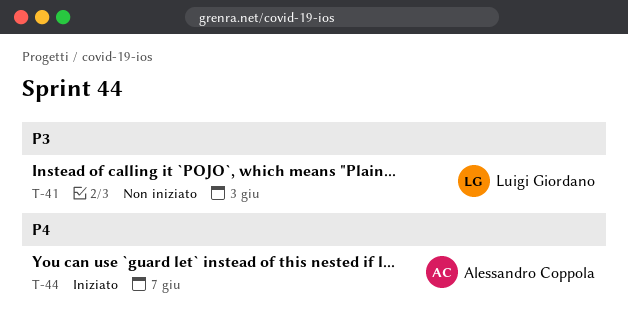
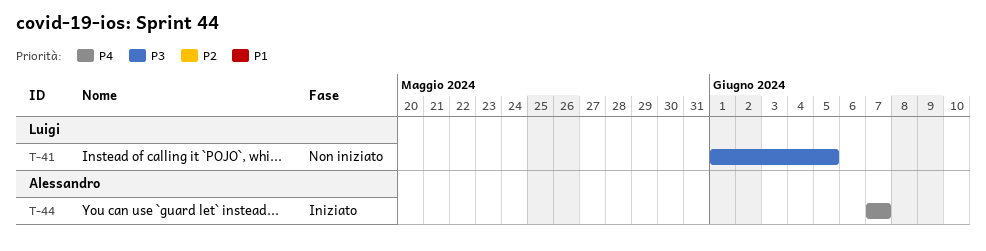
T-41, due: Jun 3 -> Jun 5

